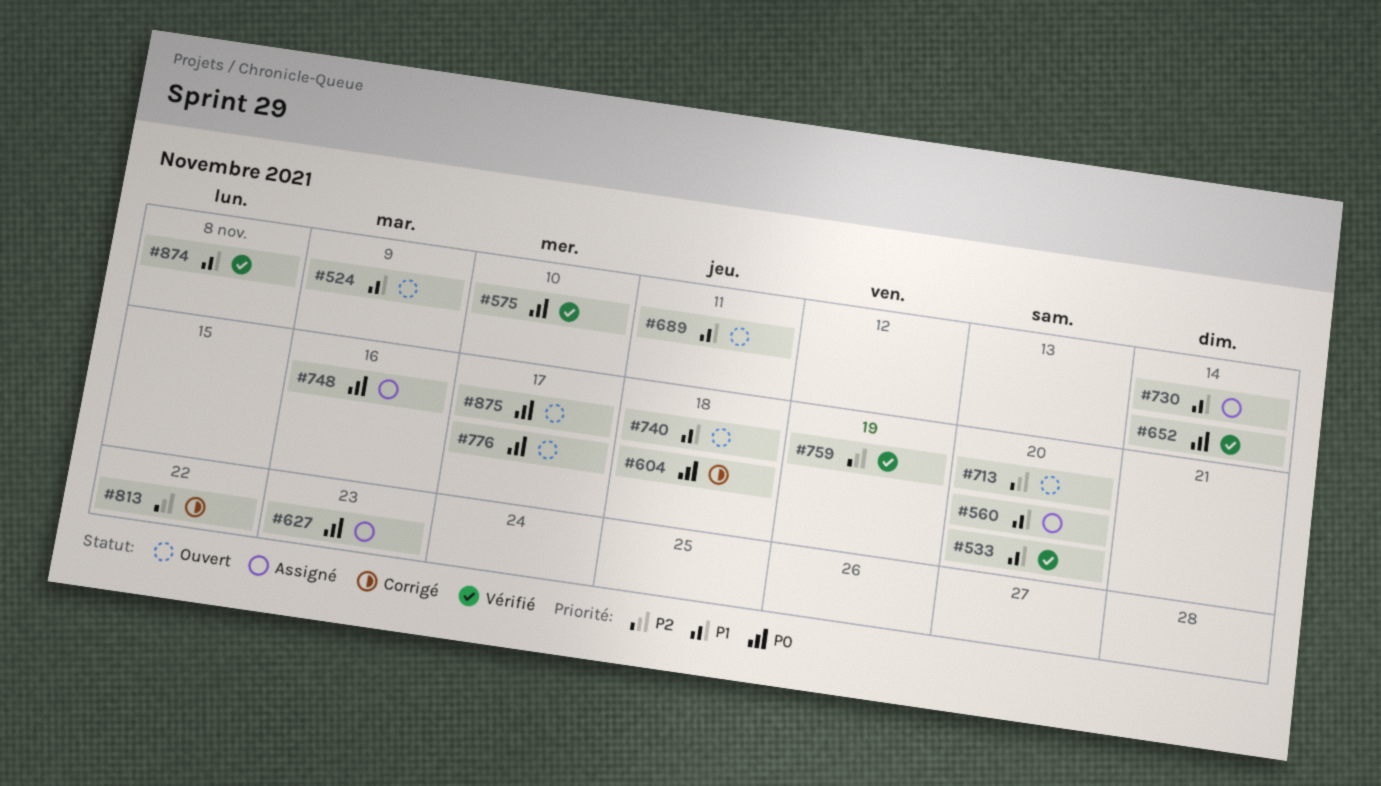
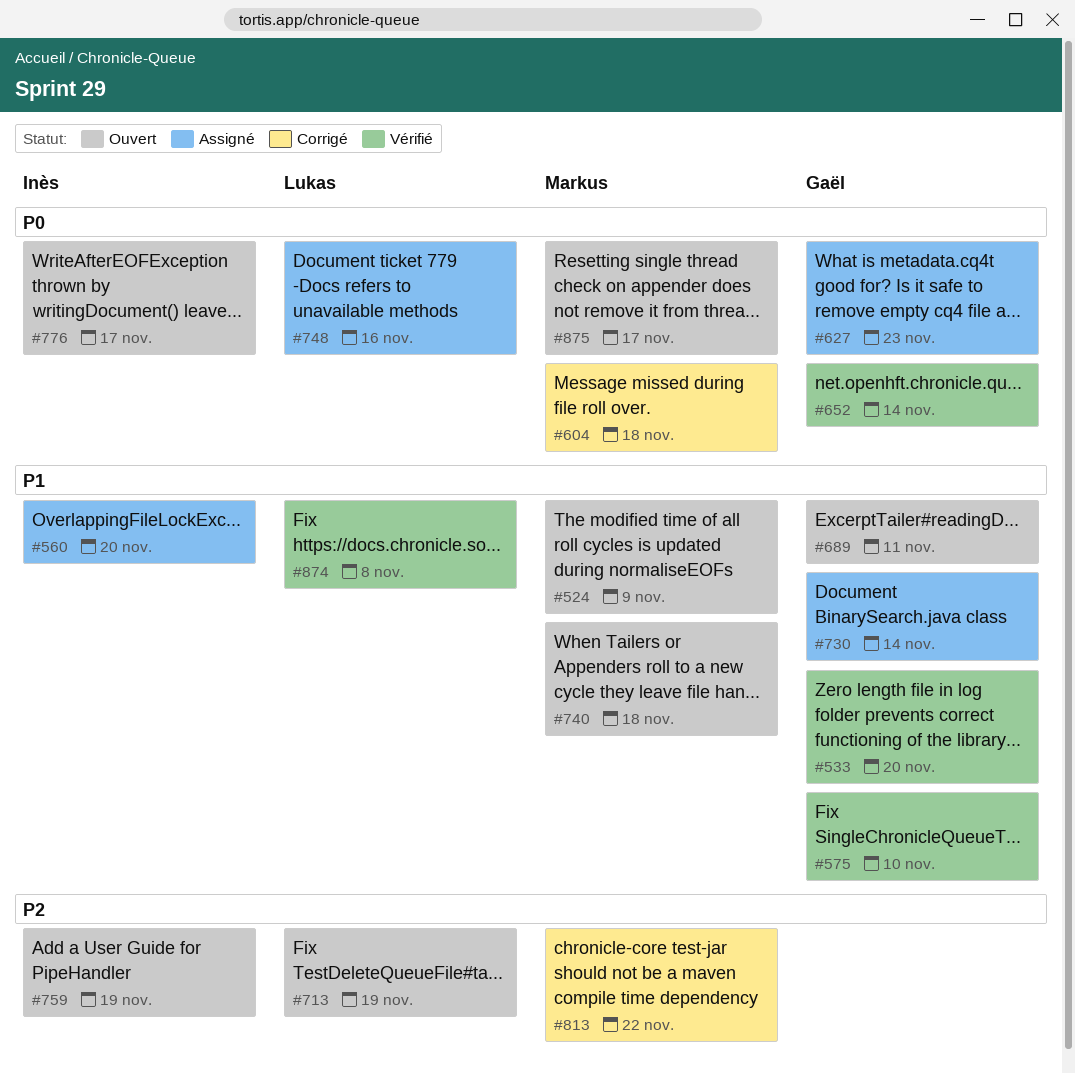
#575, priority: P0 -> P1
#713, due: Nov 20 -> Nov 19
#759, status: Vérifié -> Ouvert

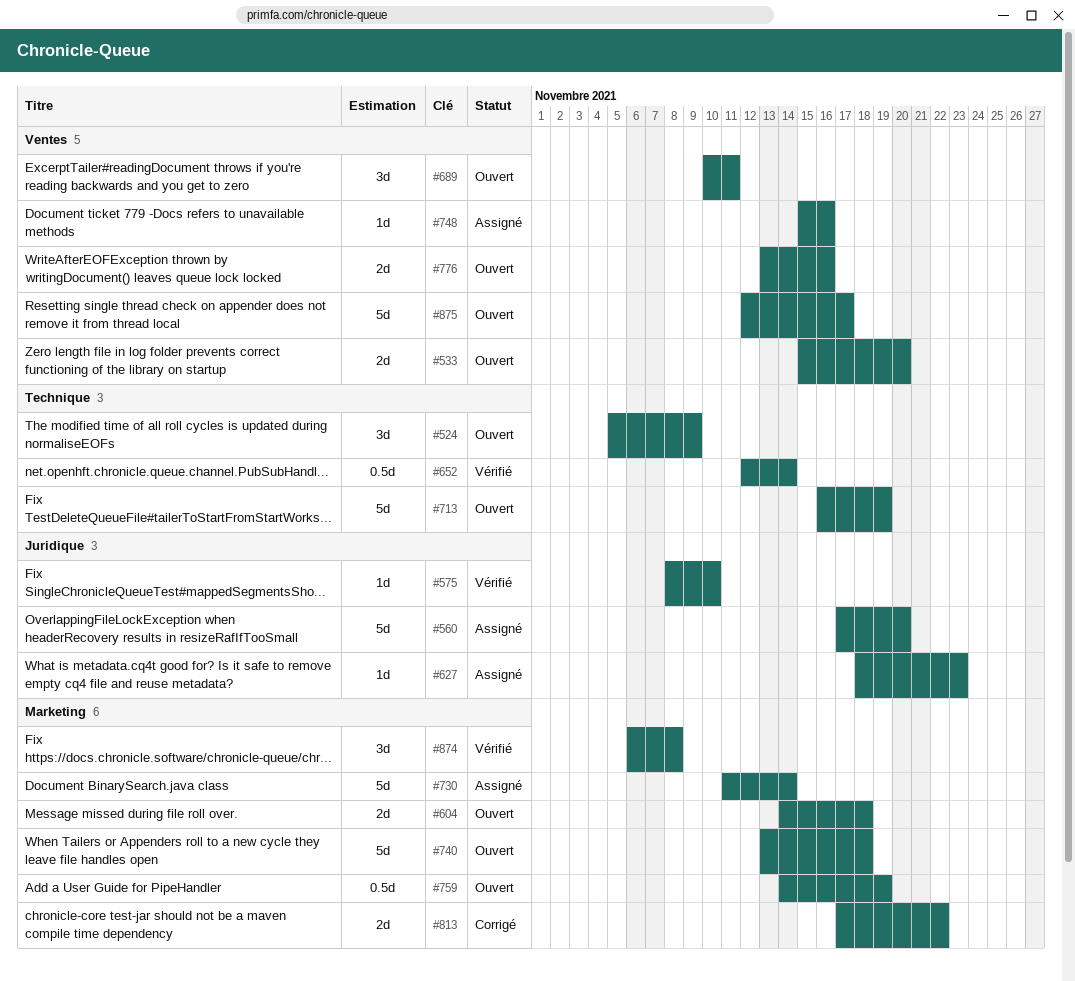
#533, status: Vérifié -> Ouvert
#604, status: Corrigé -> Ouvert
#776, due: Nov 17 -> Nov 16

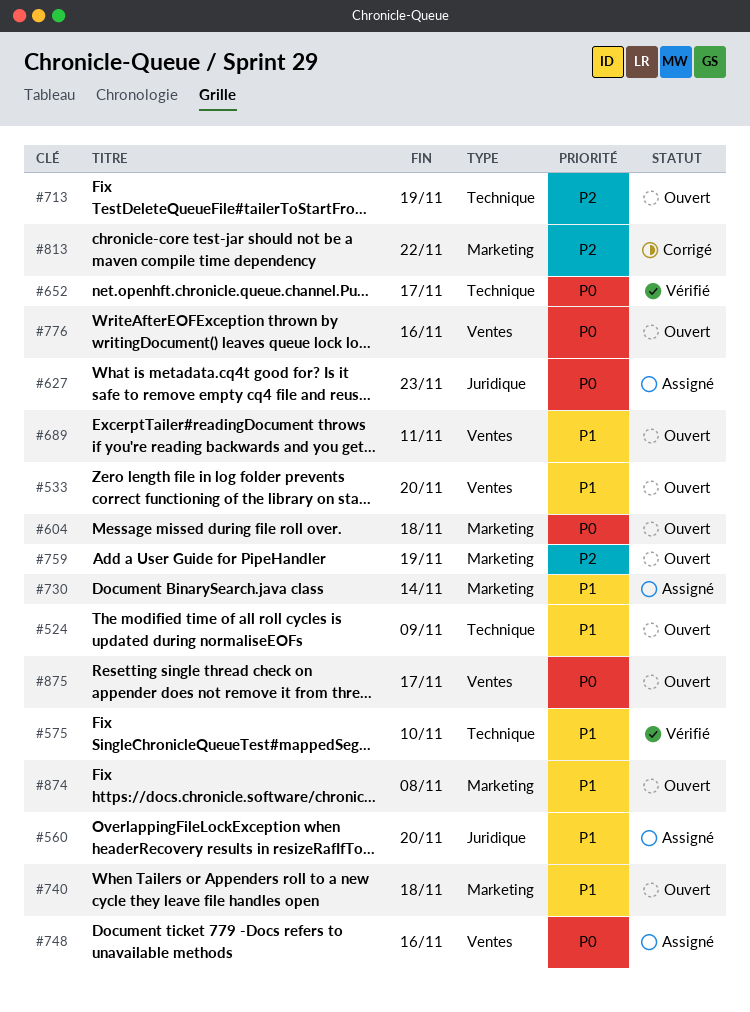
#575, label: Juridique -> Technique
#652, due: Nov 14 -> Nov 17
#874, status: Vérifié -> Ouvert

